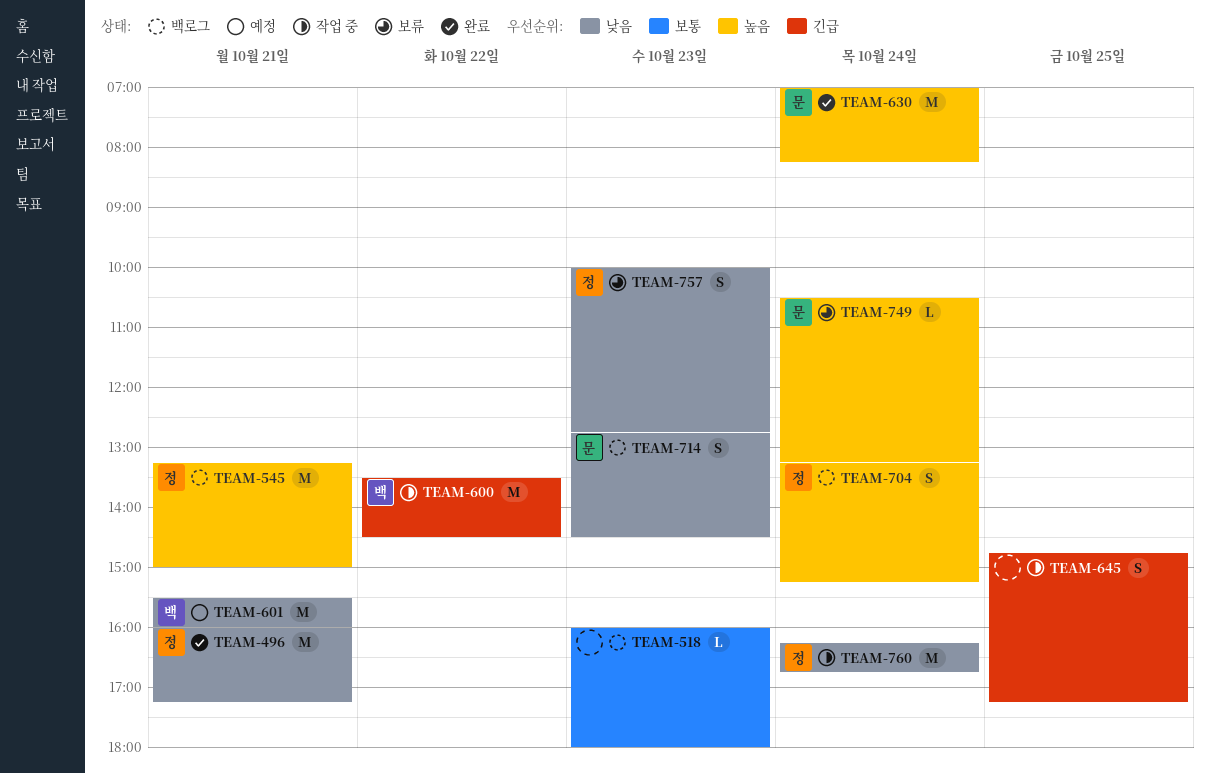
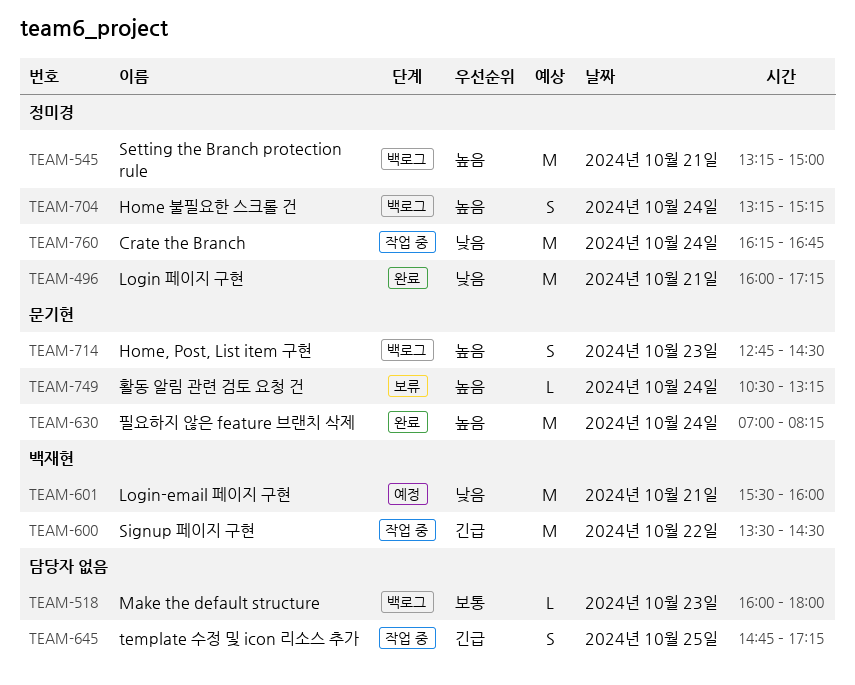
TEAM-714, priority: 낮음 -> 높음
TEAM-757: present -> none

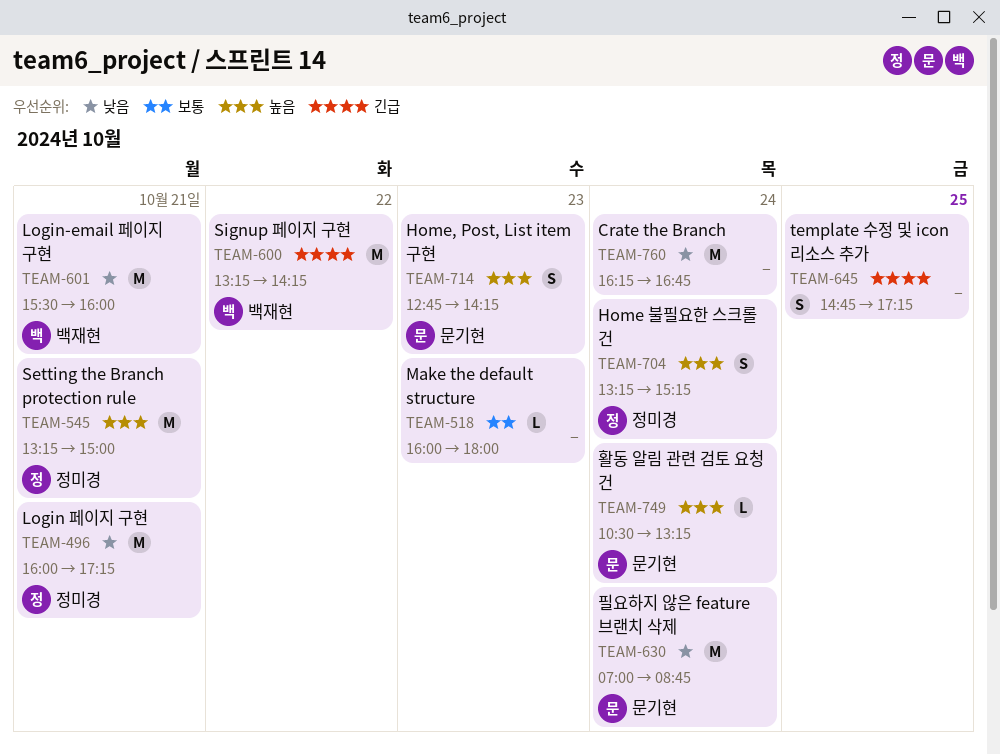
TEAM-600, begins: 13:30 -> 13:15
TEAM-600, ends: 14:30 -> 14:15
TEAM-630, priority: 높음 -> 낮음
TEAM-630, ends: 08:15 -> 08:45
TEAM-714, ends: 14:30 -> 14:15
TEAM-760, owner: 정미경 -> none

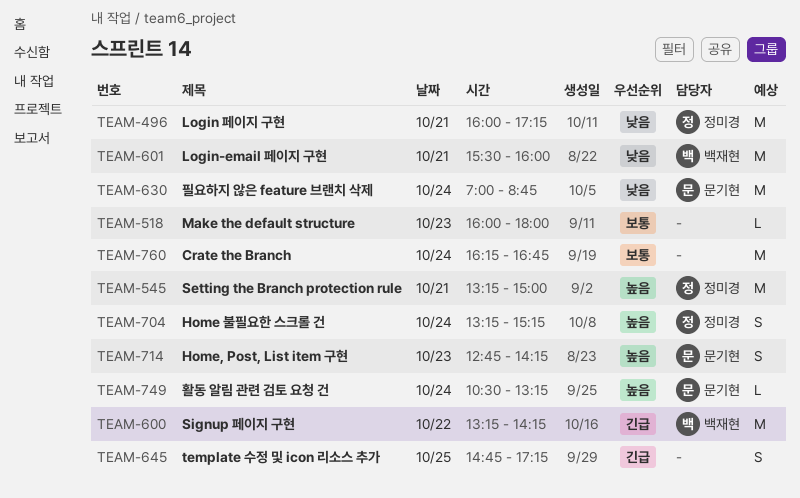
TEAM-760, priority: 낮음 -> 보통

